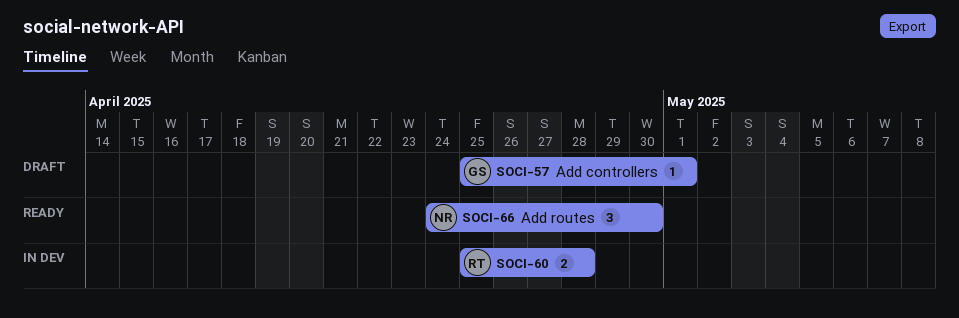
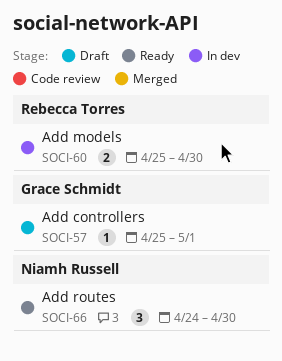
SOCI-60, due: Apr 28 -> Apr 30

